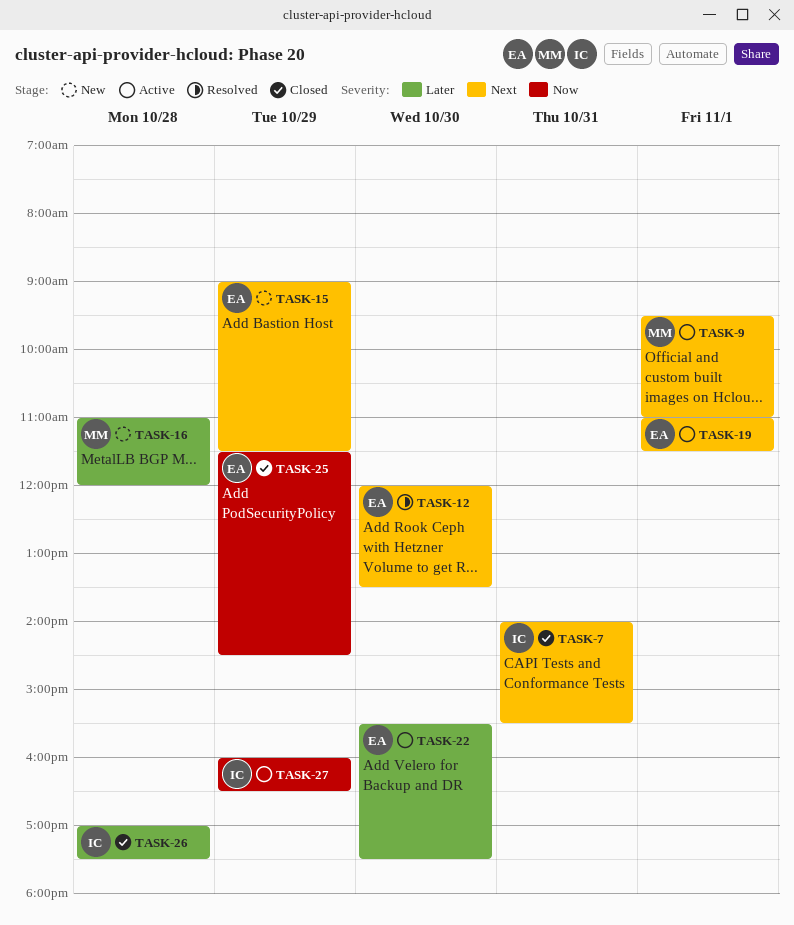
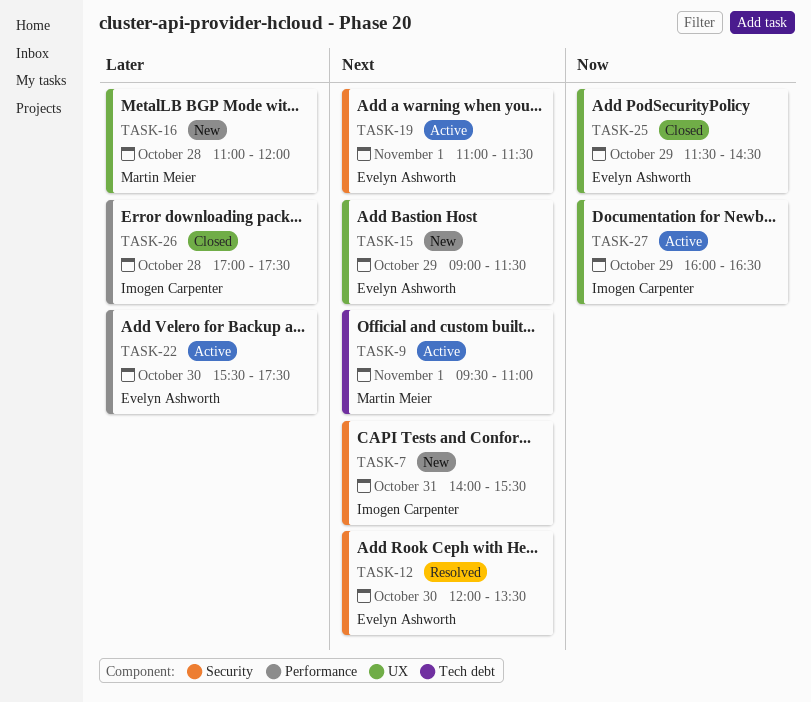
TASK-7, status: Closed -> New

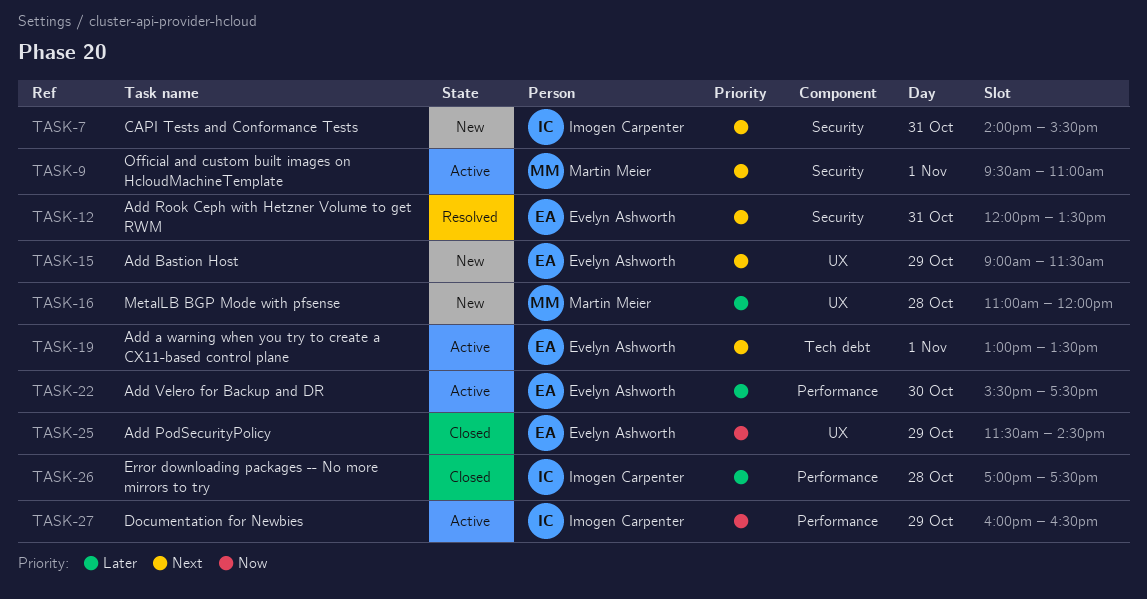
TASK-9, label: Tech debt -> Security
TASK-12, day: Oct 30 -> Oct 31
TASK-19, label: Security -> Tech debt
TASK-19, begins: 11:00 -> 13:00
TASK-19, ends: 11:30 -> 13:30
TASK-27, label: UX -> Performance

